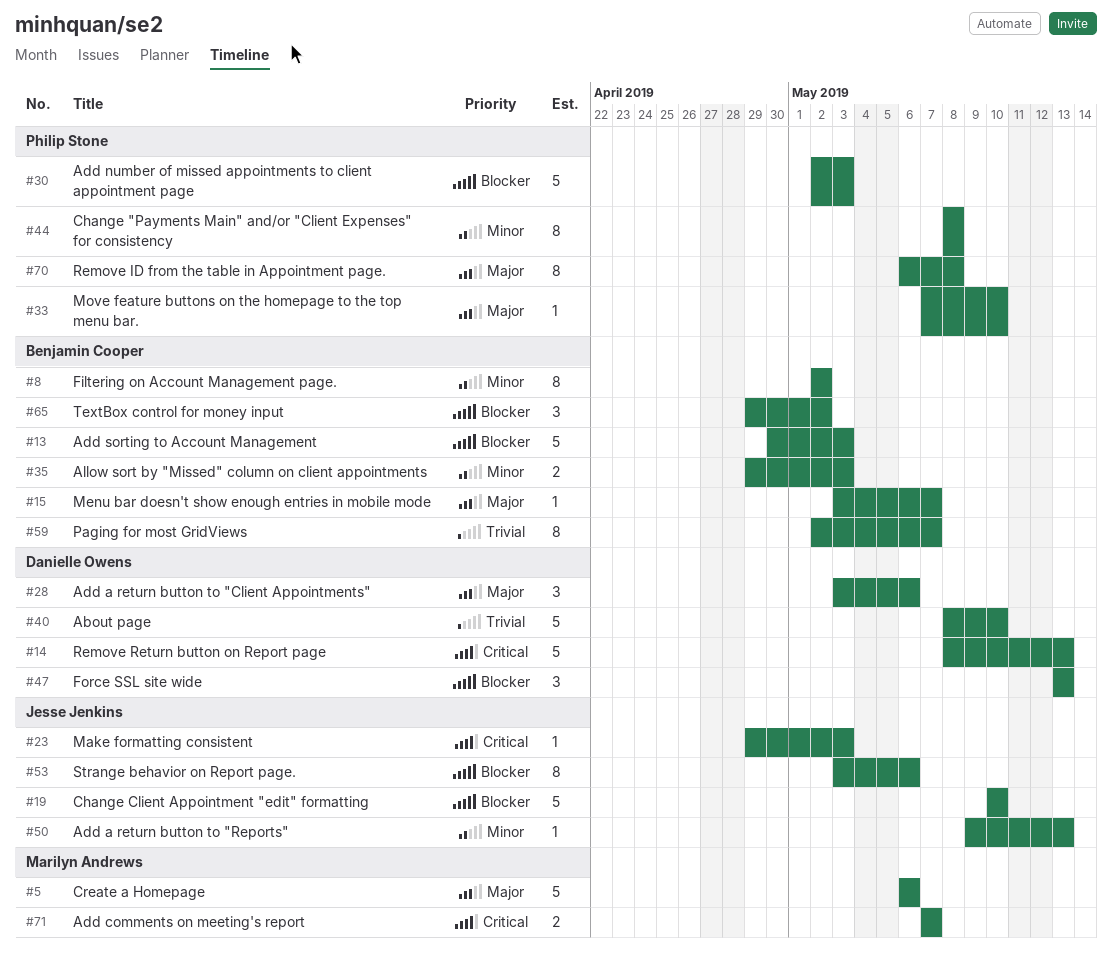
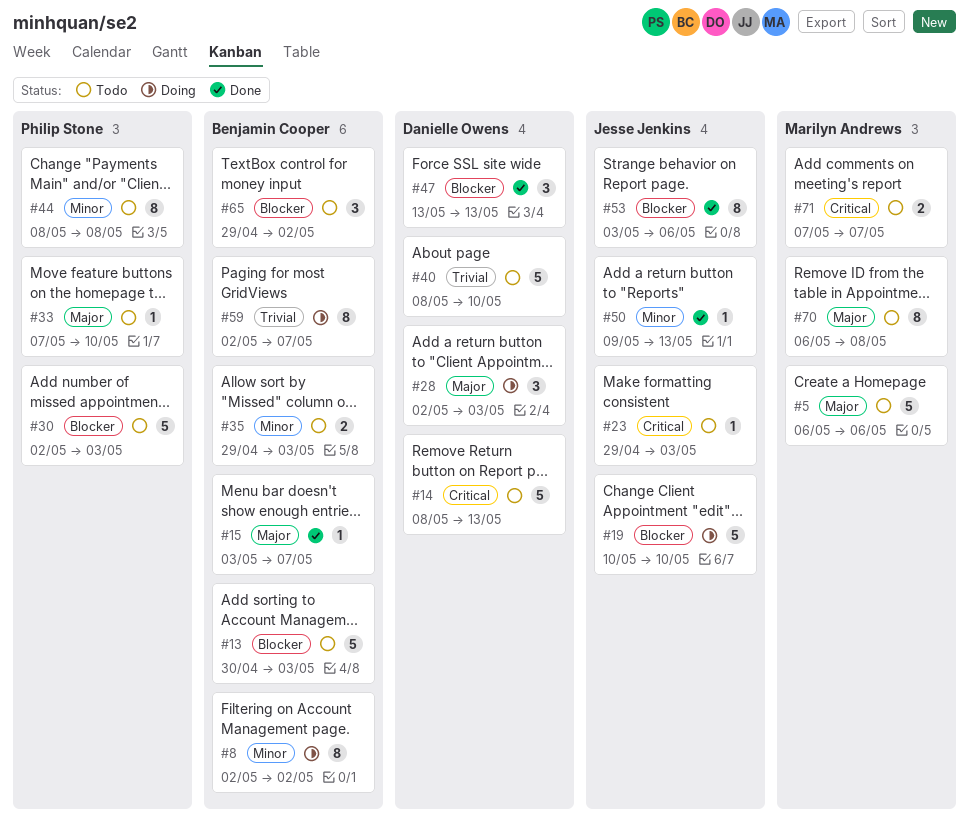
#28, start: May 3 -> May 2
#28, due: May 6 -> May 3
#70, owner: Philip Stone -> Marilyn Andrews

